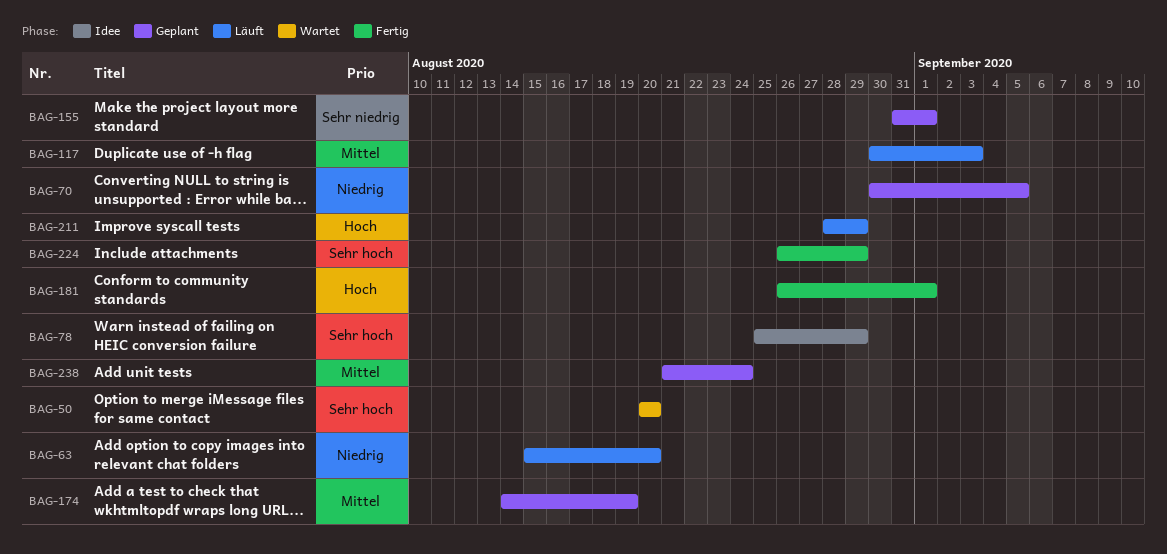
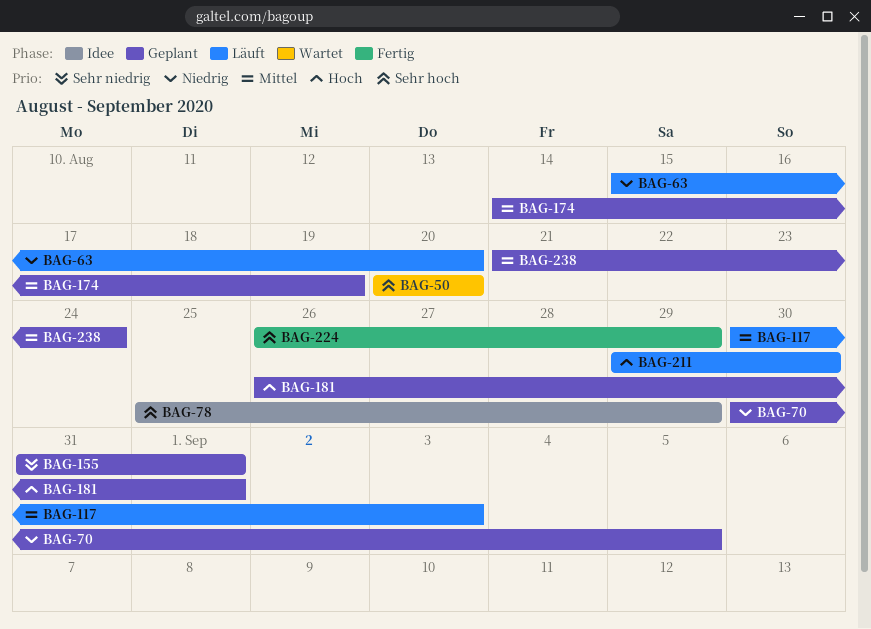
BAG-181, status: Fertig -> Geplant
BAG-211, start: Aug 28 -> Aug 29
BAG-211, due: Aug 29 -> Aug 30

